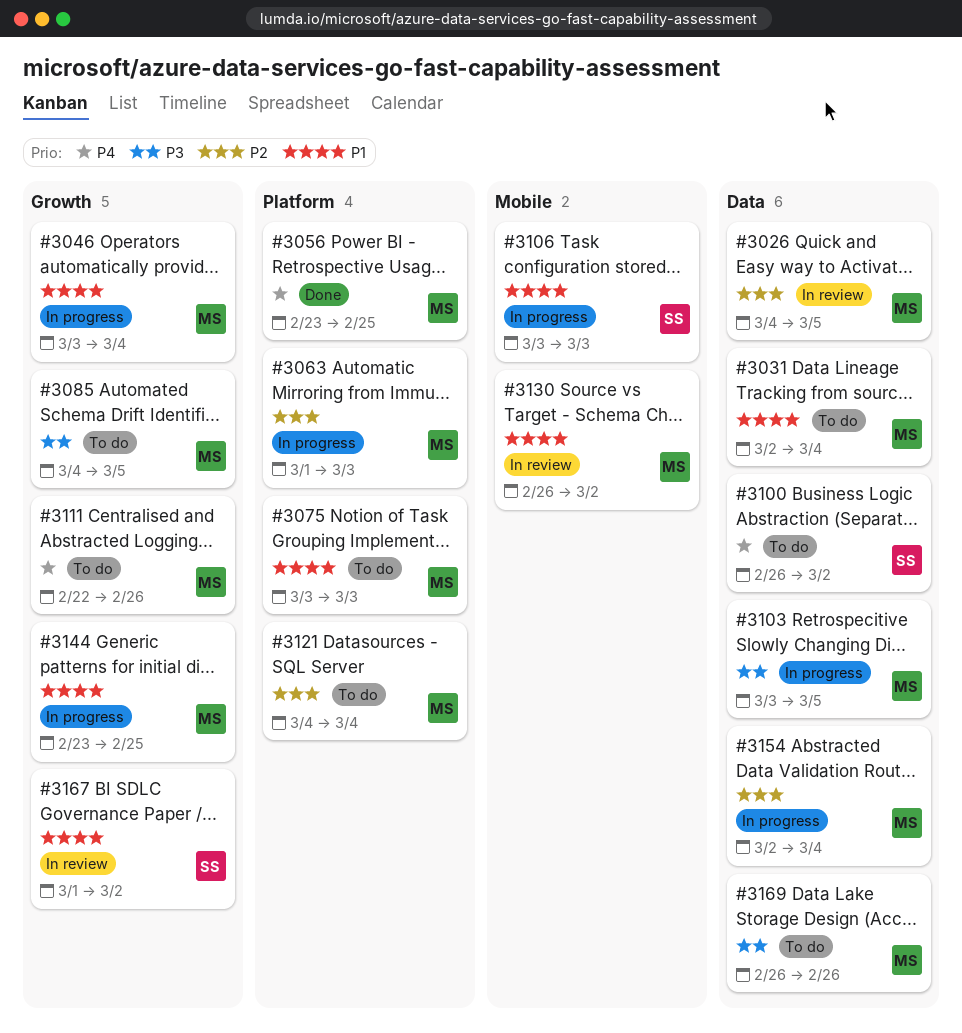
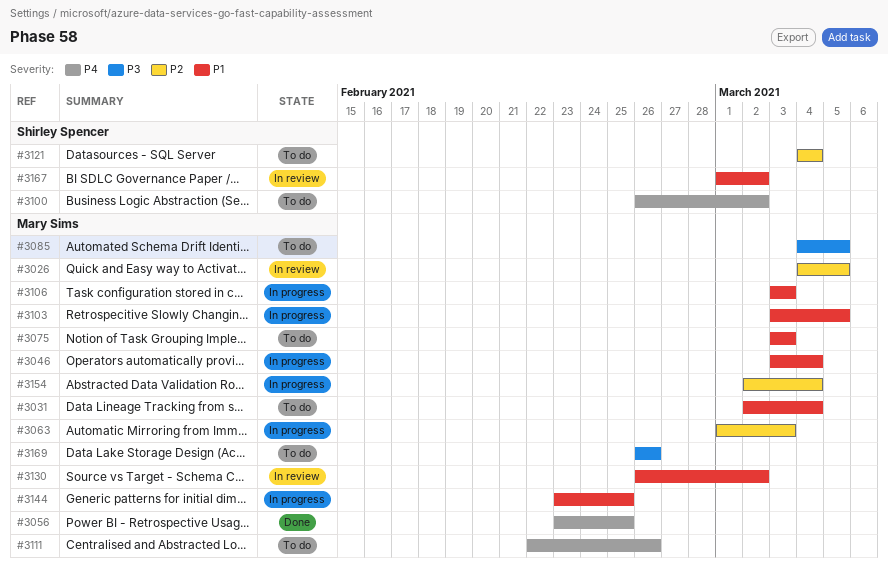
#3103, priority: P3 -> P1
#3106, owner: Shirley Spencer -> Mary Sims
#3121, owner: Mary Sims -> Shirley Spencer

